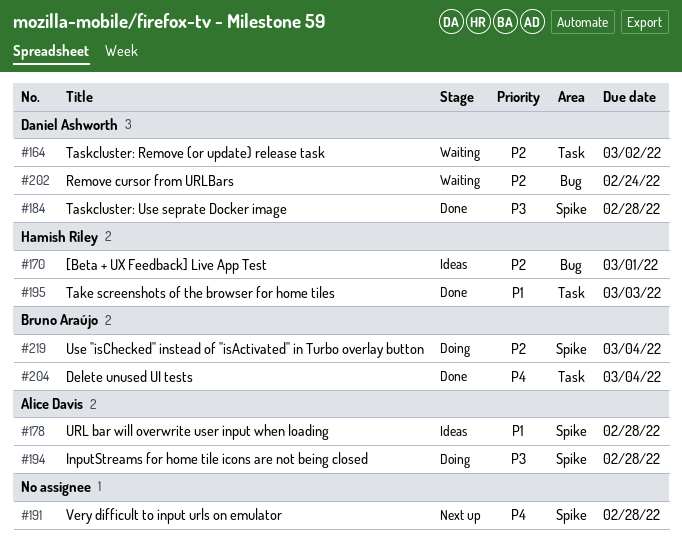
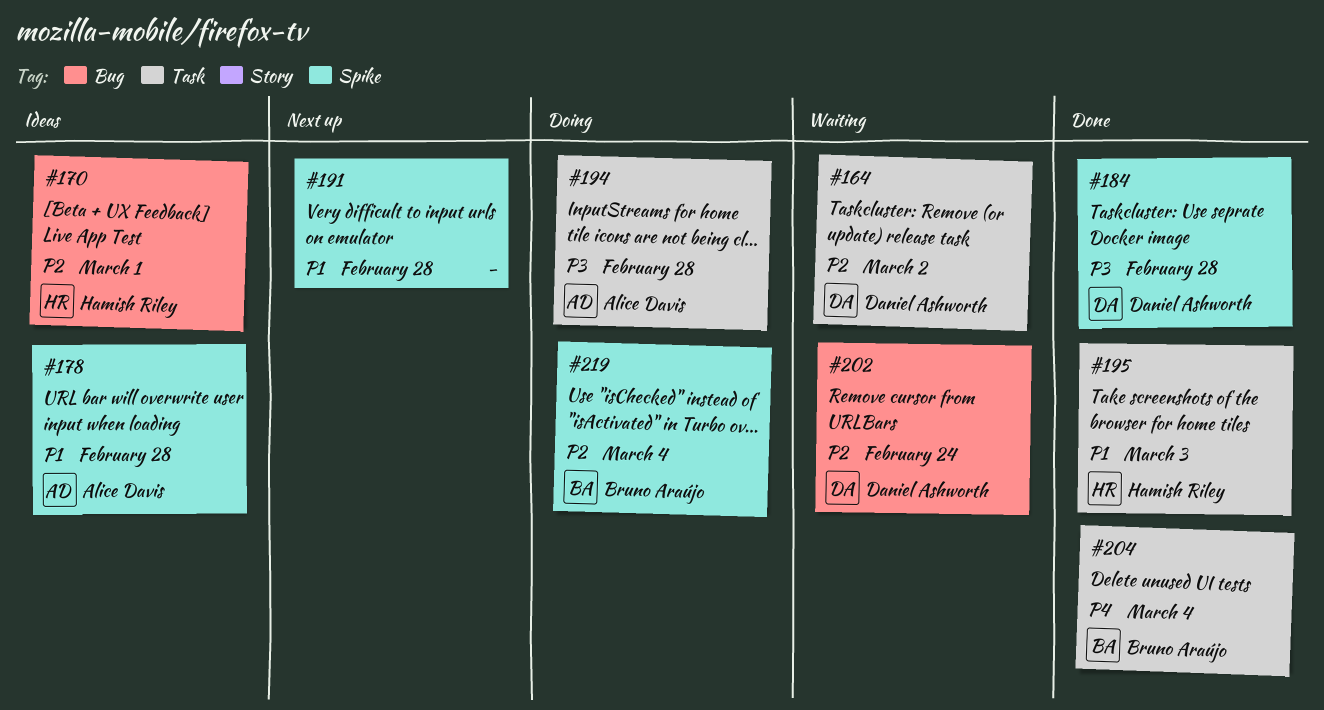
#191, priority: P4 -> P1
#194, label: Spike -> Task

